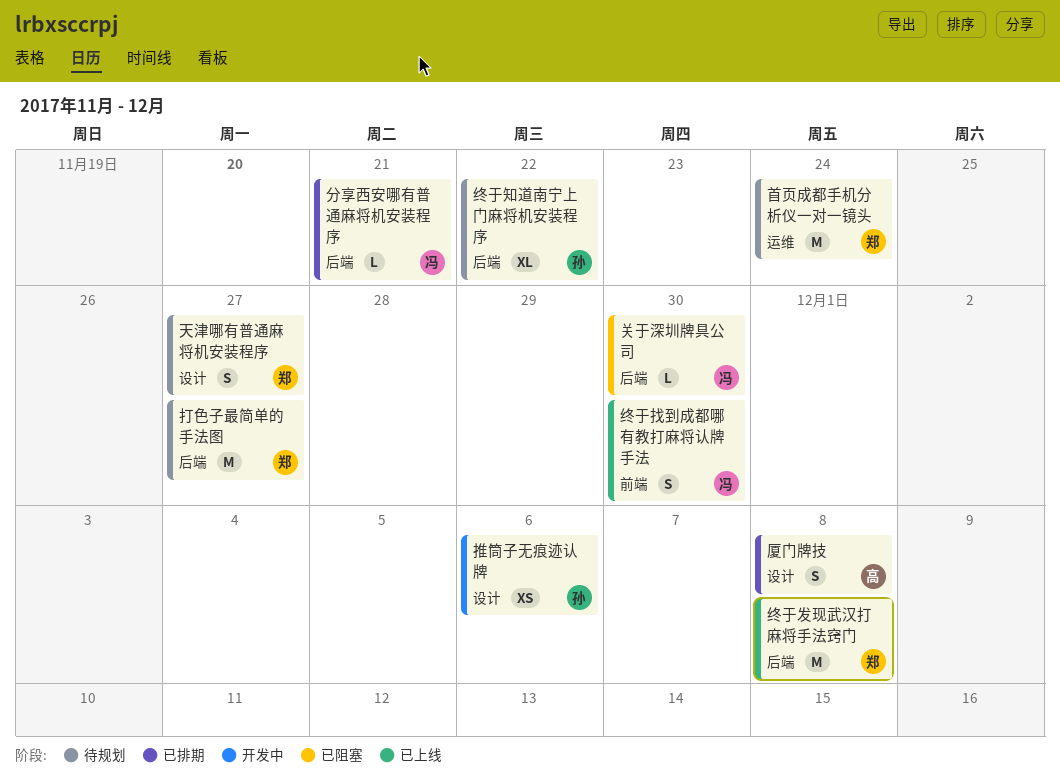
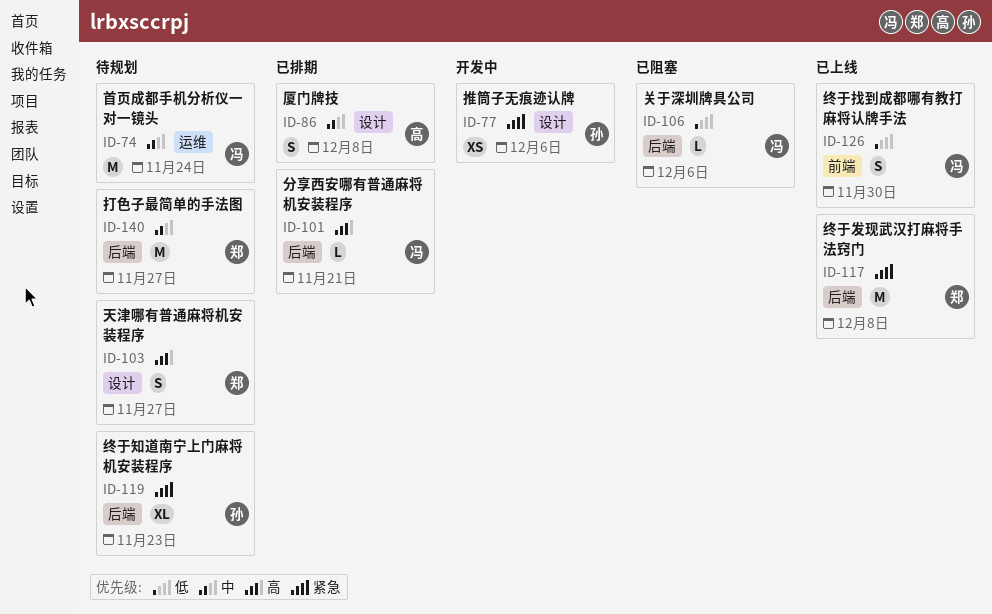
关于深圳牌具公司, due: Nov 30 -> Dec 6
终于知道南宁上门麻将机安装程序, due: Nov 22 -> Nov 23
首页成都手机分析仪一对一镜头, owner: 郑 -> 冯

